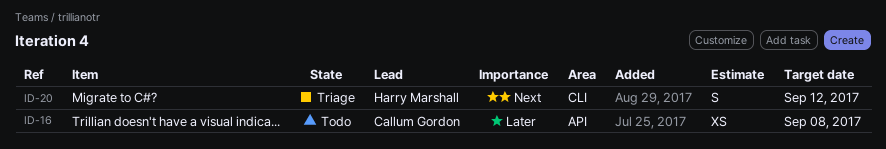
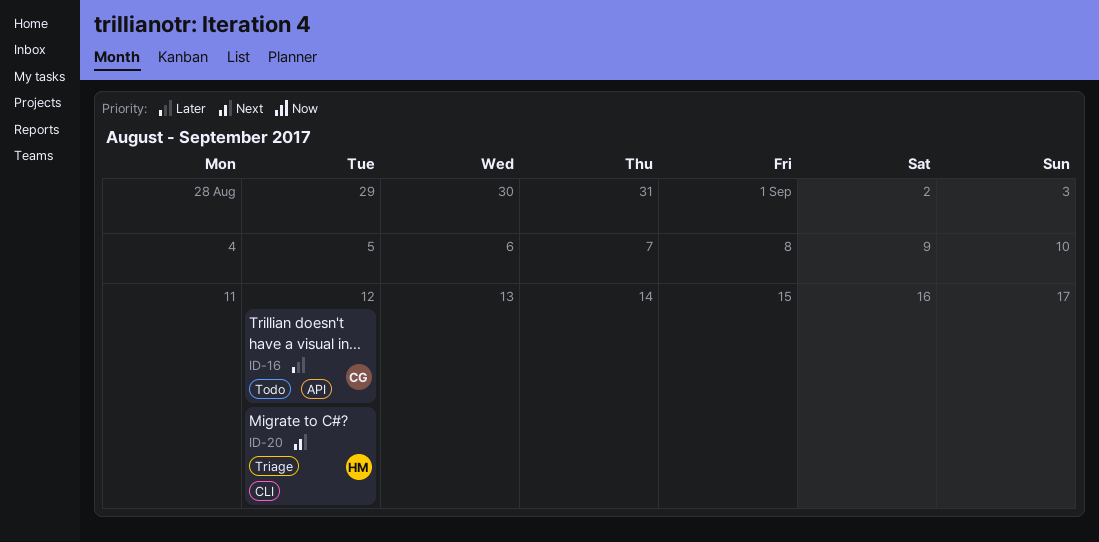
ID-16, due: Sep 8 -> Sep 12

